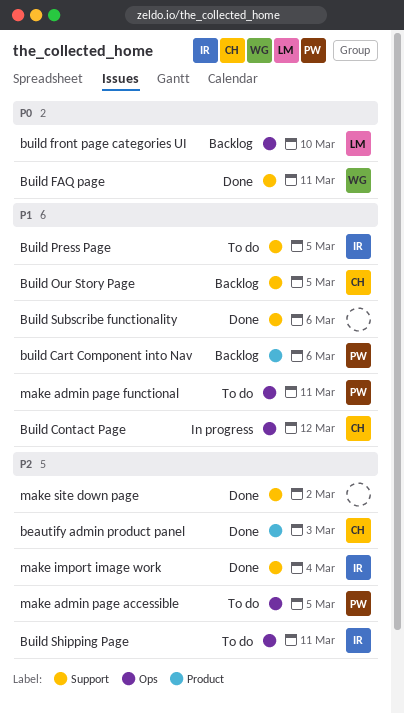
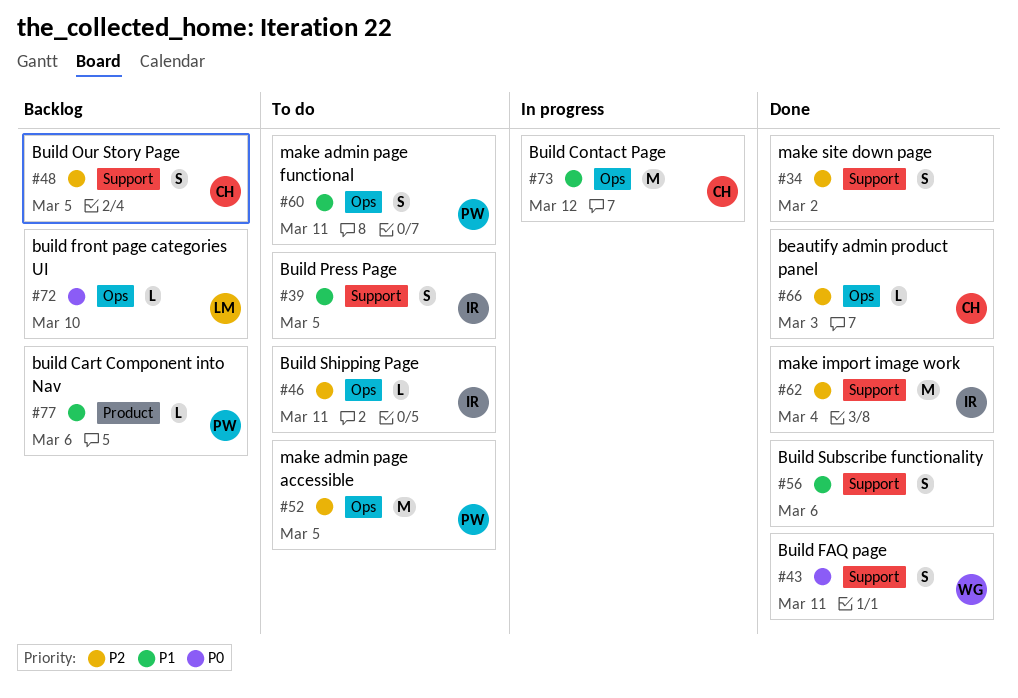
beautify admin product panel, label: Product -> Ops
Build Our Story Page, priority: P1 -> P2

